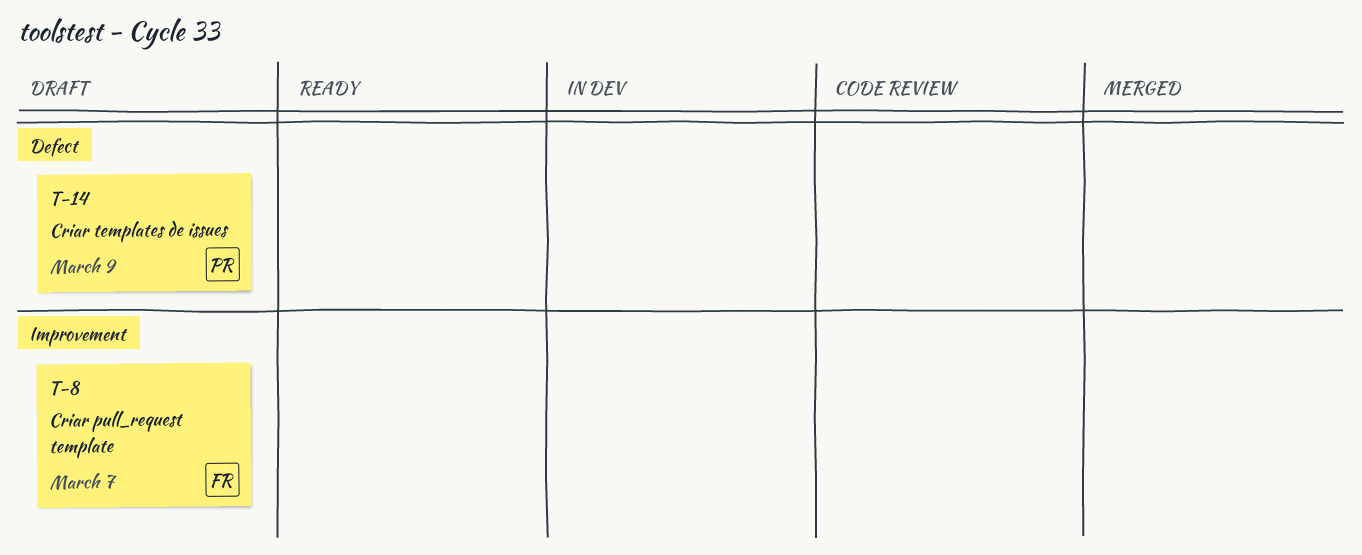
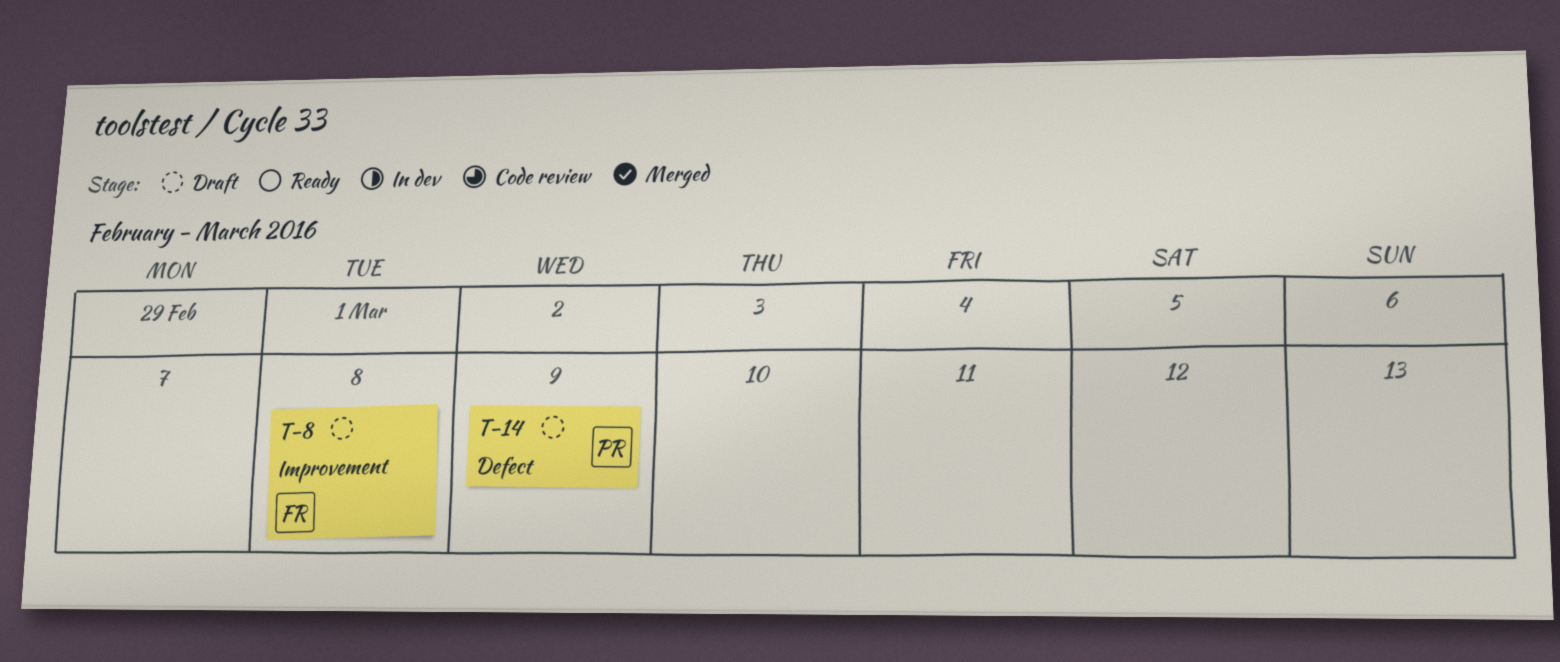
T-8, due: Mar 7 -> Mar 8

